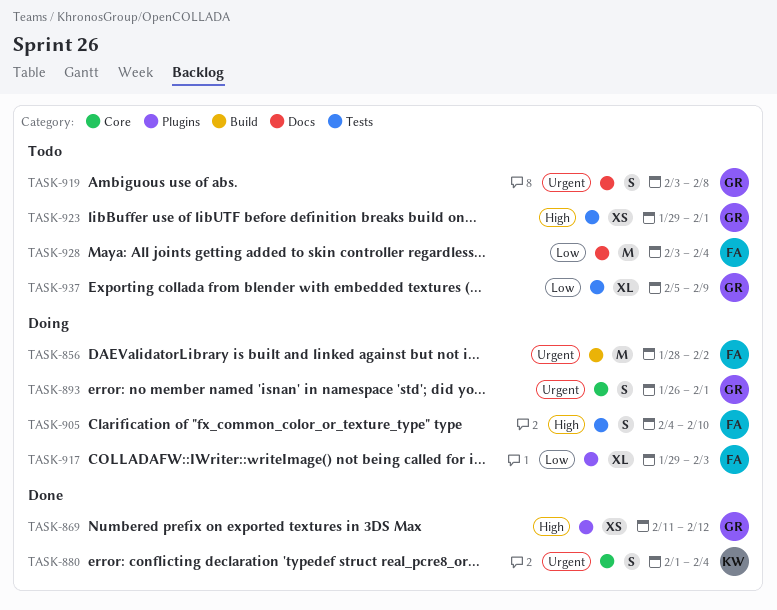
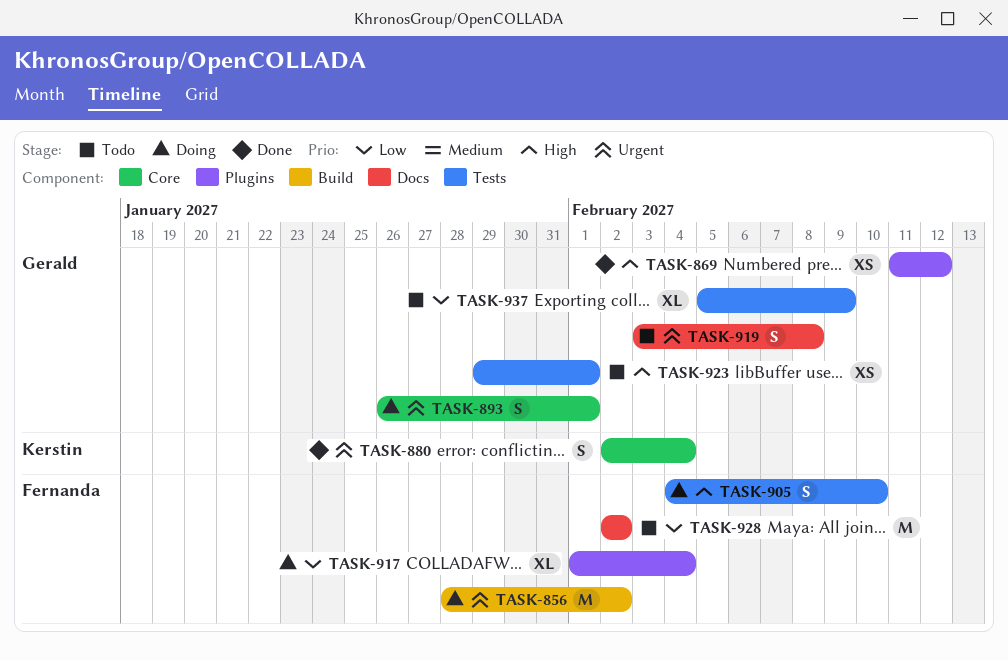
TASK-880, start: Feb 1 -> Feb 2
TASK-917, start: Jan 29 -> Feb 1
TASK-917, due: Feb 3 -> Feb 4
TASK-928, start: Feb 3 -> Feb 2
TASK-928, due: Feb 4 -> Feb 2

